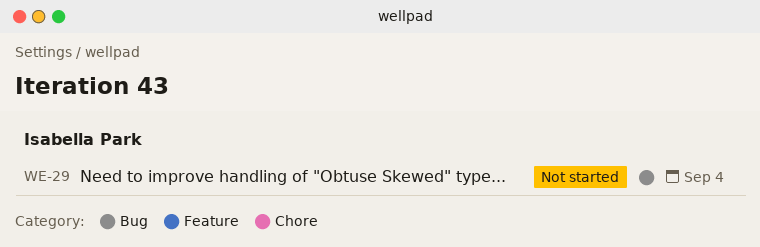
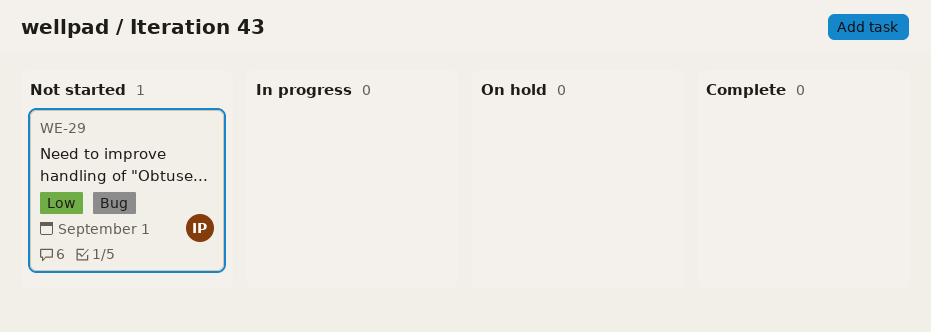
WE-29, due: Sep 4 -> Sep 1

